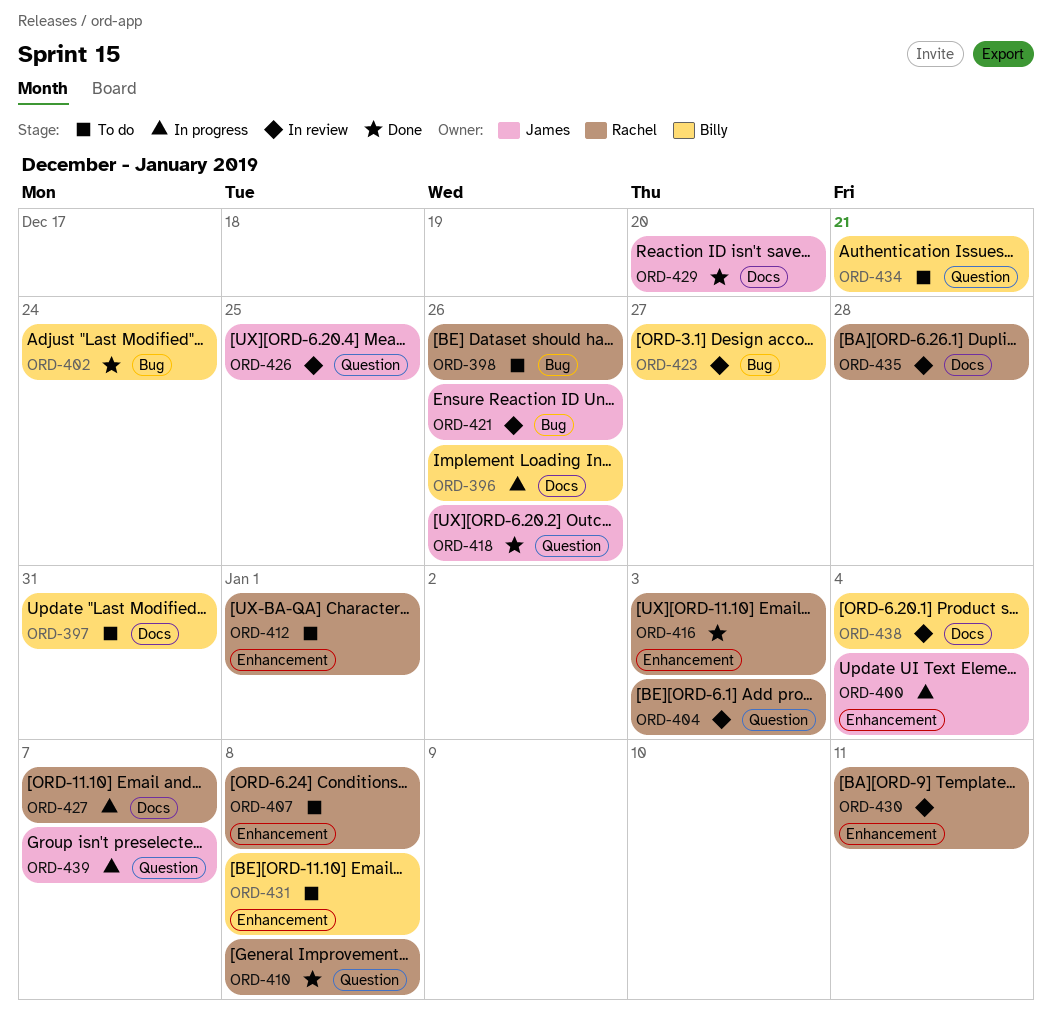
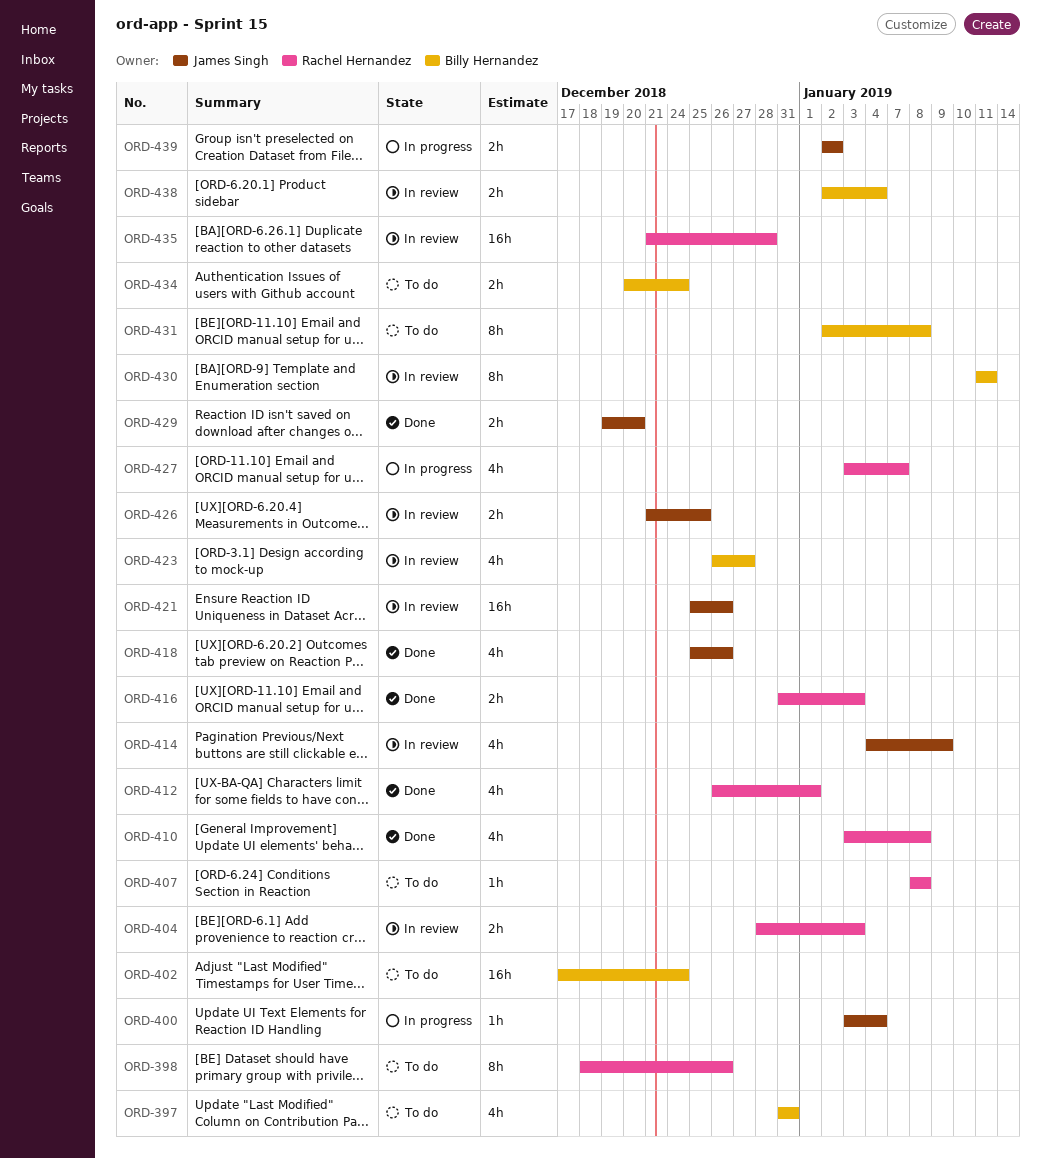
ORD-396: present -> none
ORD-402, status: Done -> To do
ORD-412, status: To do -> Done
ORD-414: none -> present
ORD-430, owner: Rachel Hernandez -> Billy Hernandez
ORD-434, due: Dec 21 -> Dec 24
ORD-439, due: Jan 7 -> Jan 2

